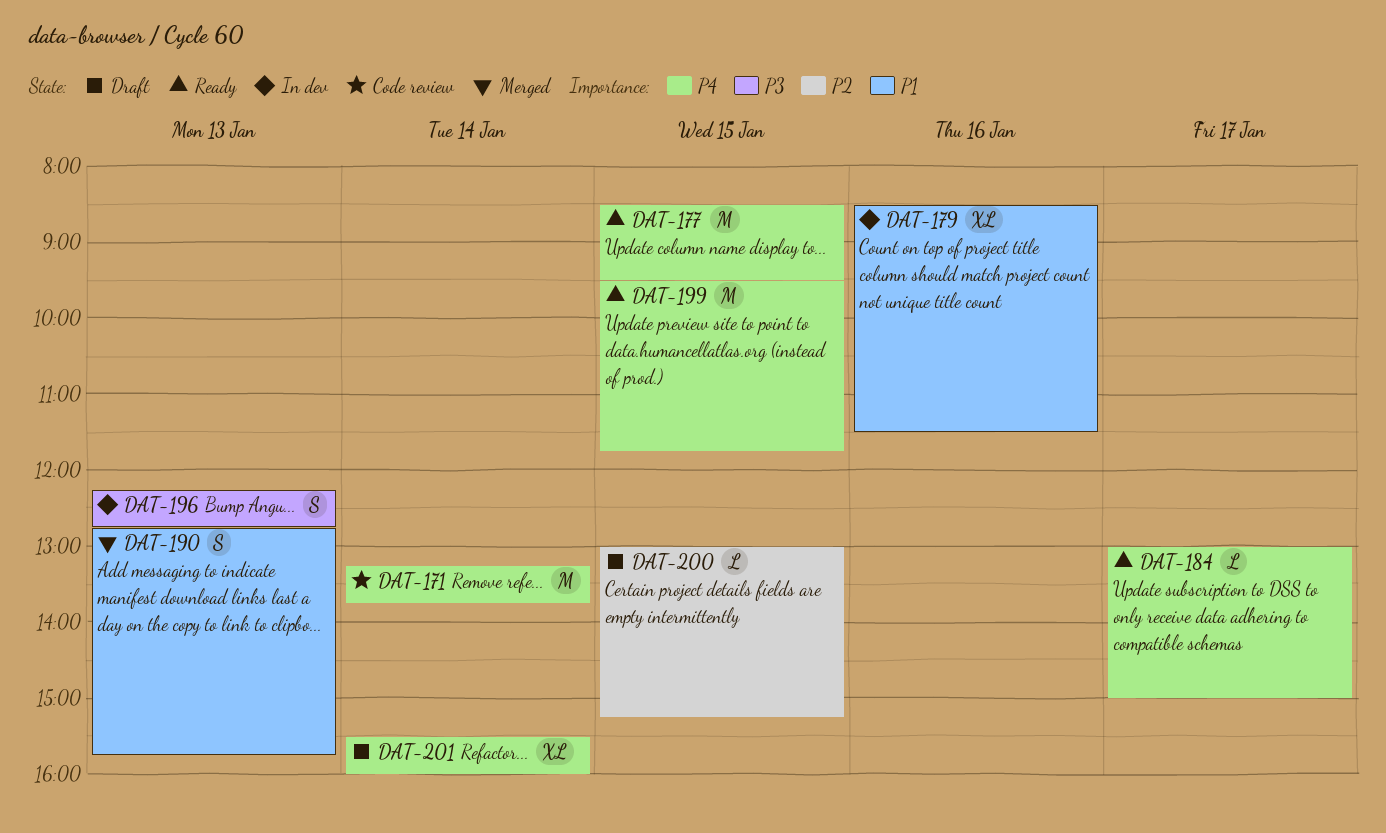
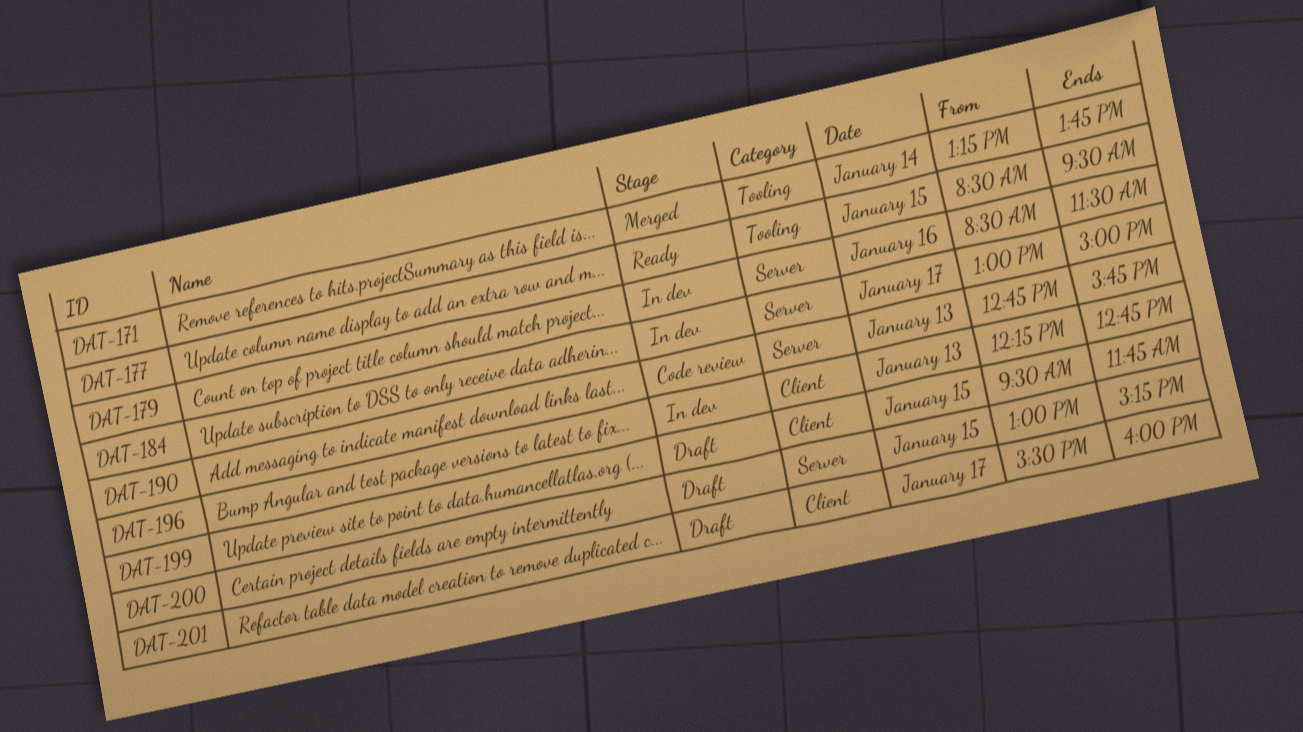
DAT-171, status: Code review -> Merged
DAT-184, status: Ready -> In dev
DAT-190, status: Merged -> Code review
DAT-199, status: Ready -> Draft
DAT-201, day: Jan 14 -> Jan 17

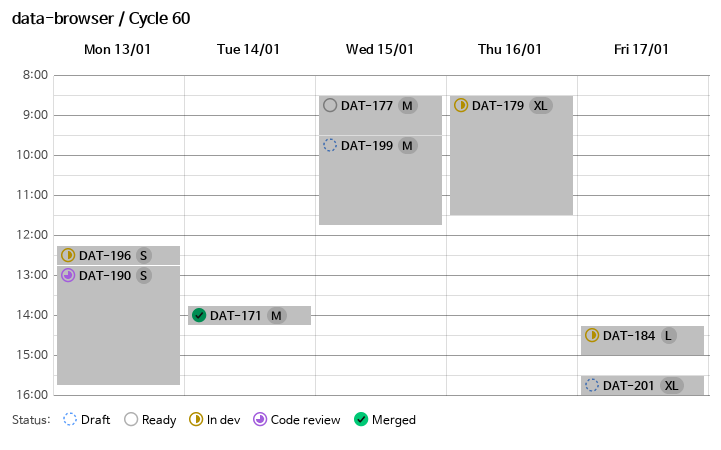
DAT-171, begins: 13:15 -> 13:45
DAT-171, ends: 13:45 -> 14:15
DAT-184, begins: 13:00 -> 14:15
DAT-200: present -> none

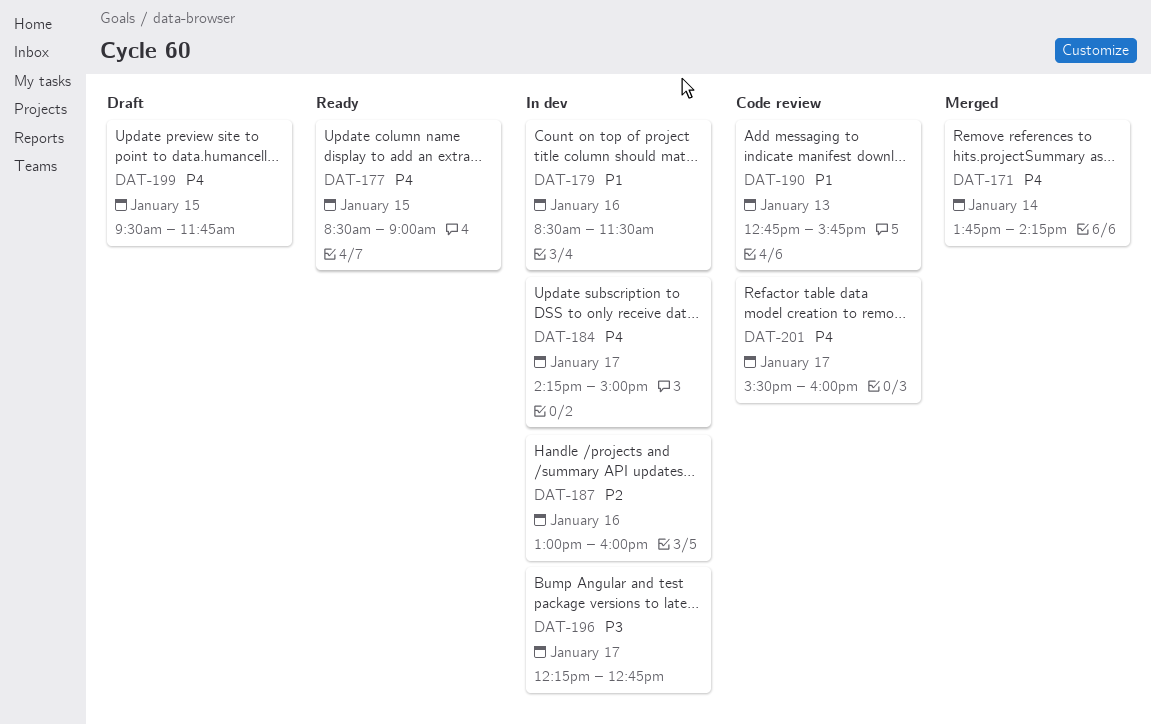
DAT-177, ends: 09:30 -> 09:00
DAT-187: none -> present
DAT-196, day: Jan 13 -> Jan 17
DAT-201, status: Draft -> Code review

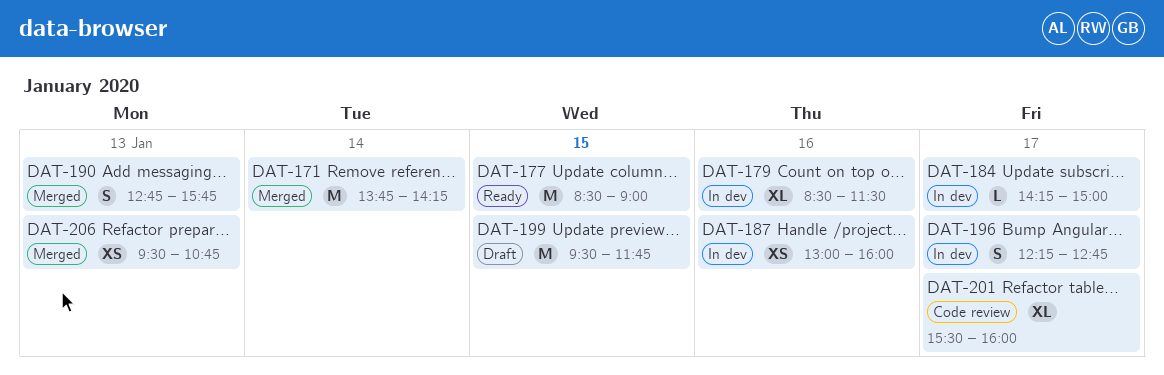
DAT-190, status: Code review -> Merged
DAT-206: none -> present

